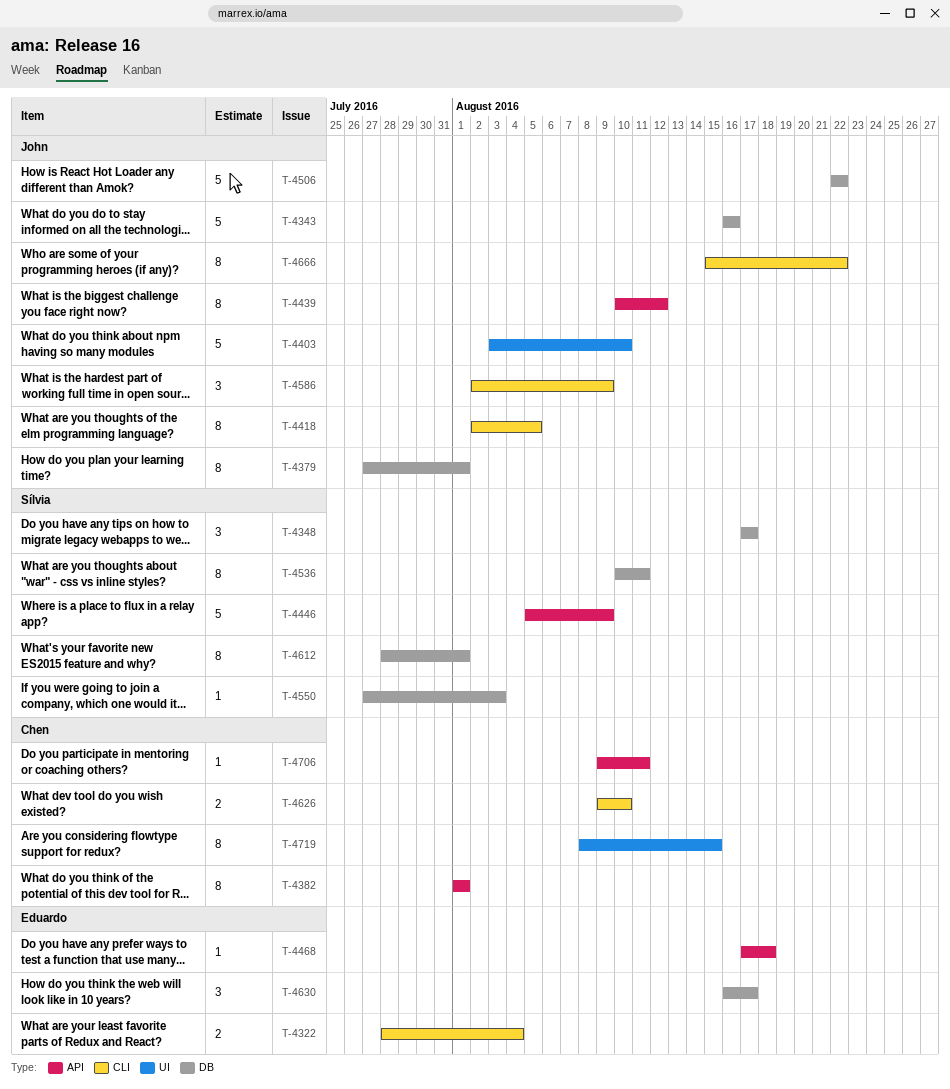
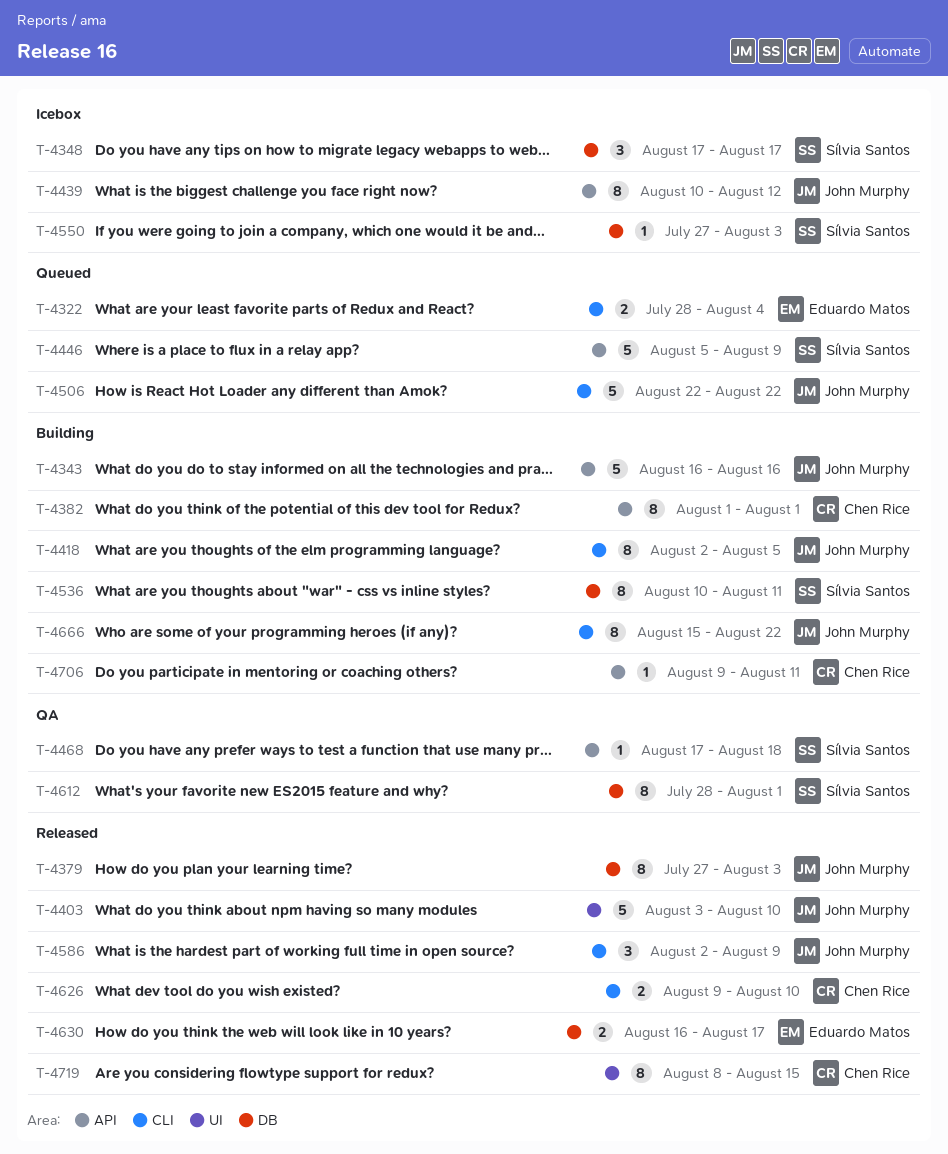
T-4343, label: DB -> API
T-4379, due: Aug 1 -> Aug 3
T-4468, owner: Eduardo Matos -> Sílvia Santos
T-4506, label: DB -> CLI
T-4630, estimate: 3 -> 2

